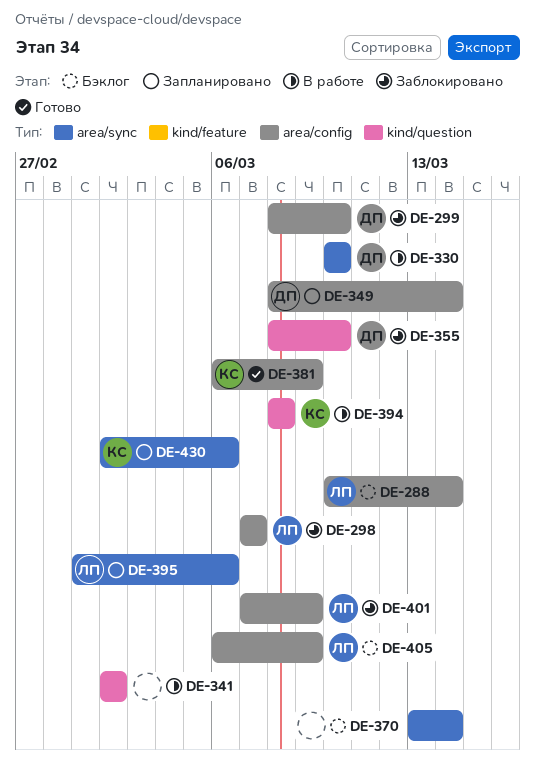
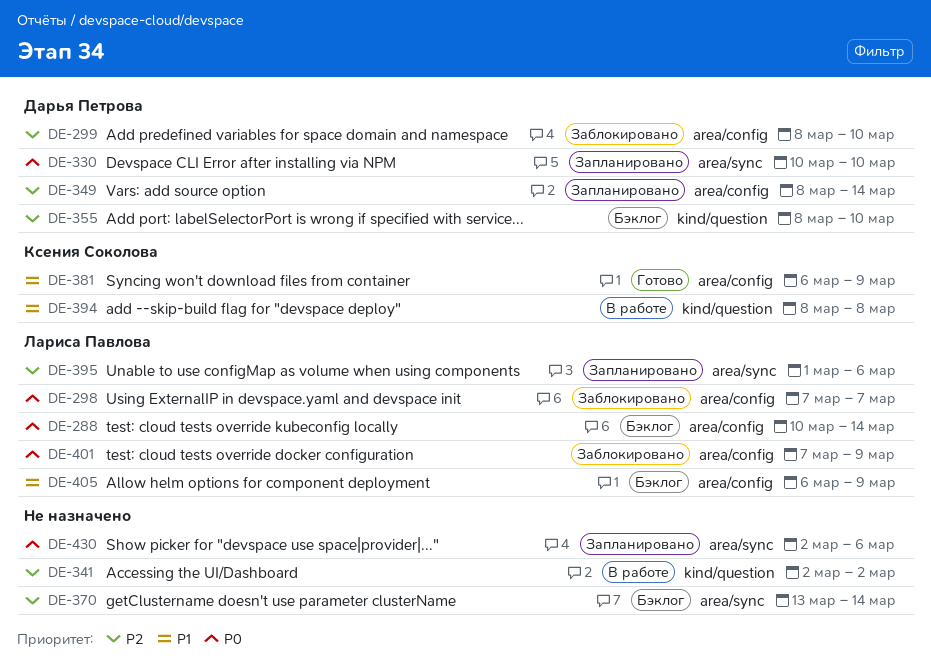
DE-330, status: В работе -> Запланировано
DE-355, status: Заблокировано -> Бэклог
DE-430, owner: Ксения Соколова -> none

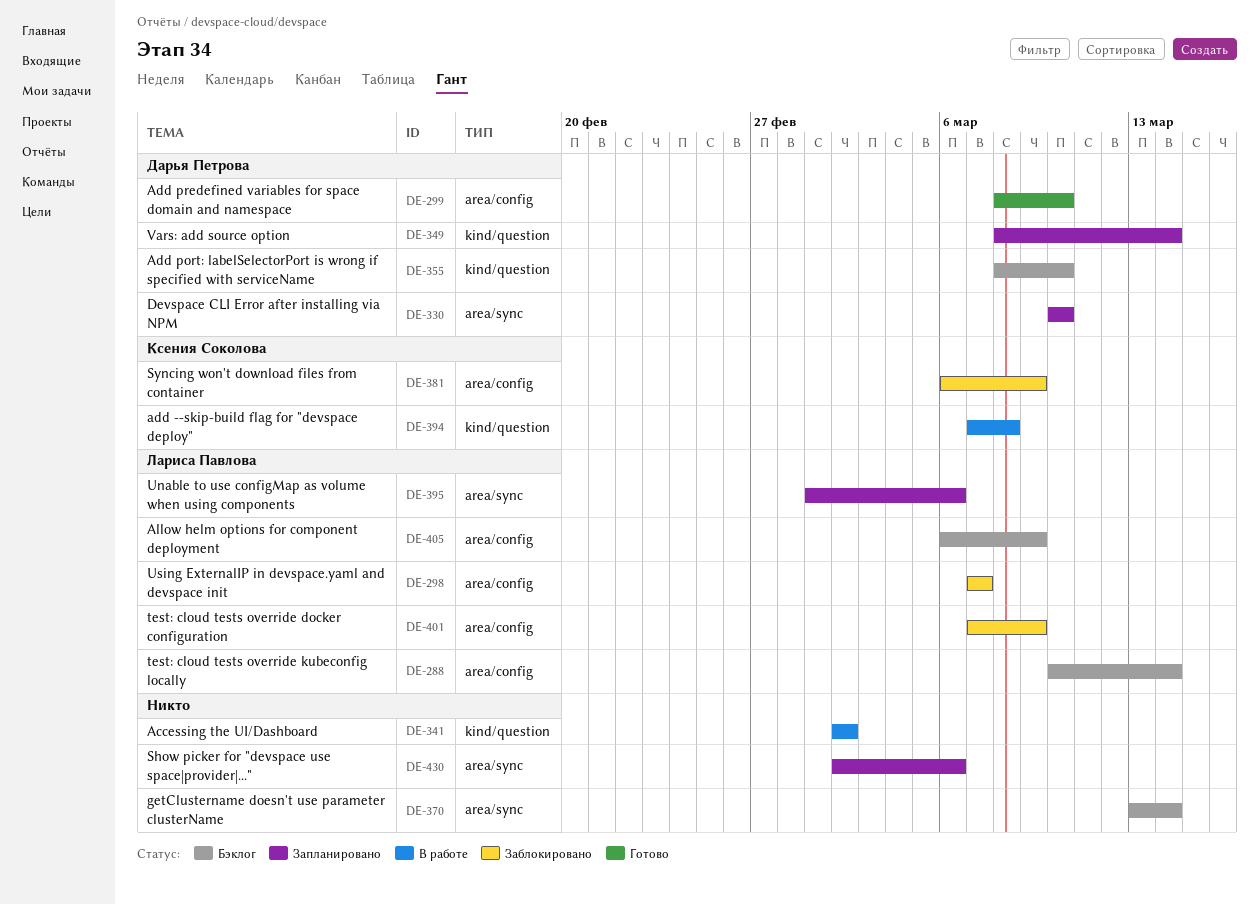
DE-299, status: Заблокировано -> Готово
DE-349, label: area/config -> kind/question
DE-381, status: Готово -> Заблокировано
DE-394, start: Mar 8 -> Mar 7

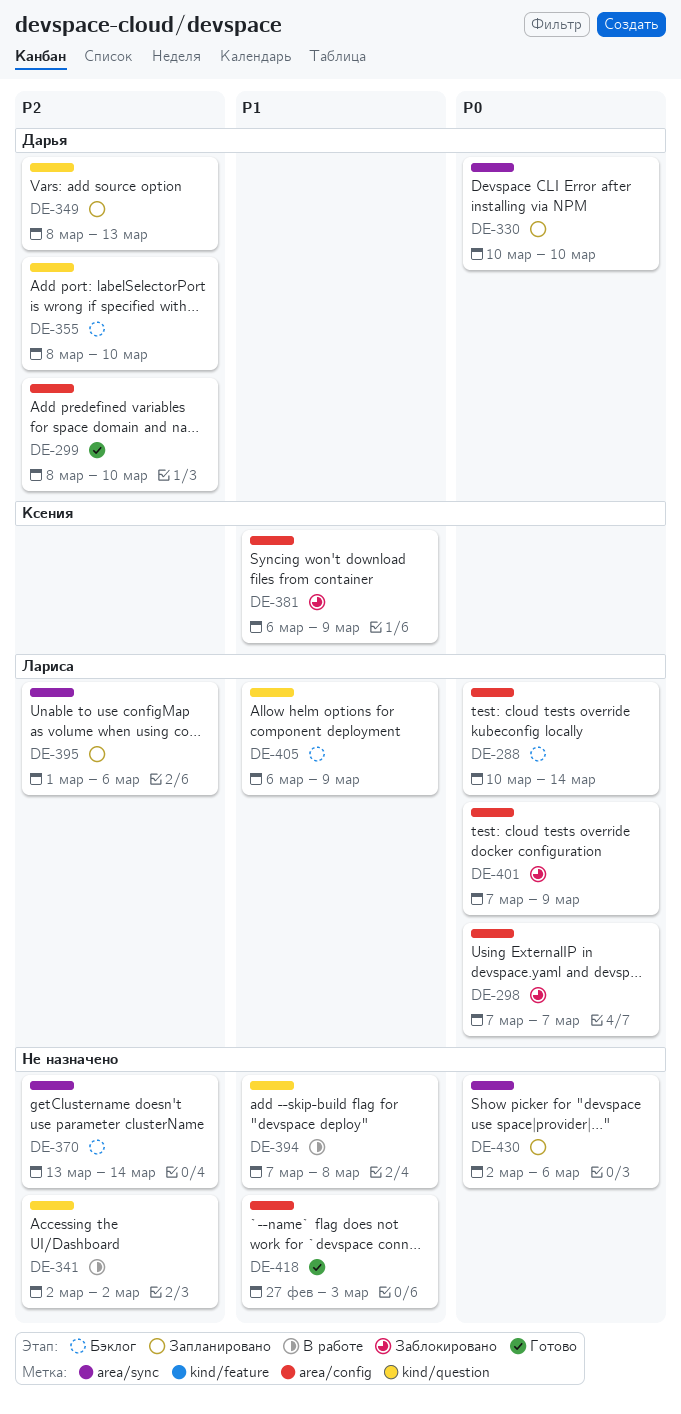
DE-349, due: Mar 14 -> Mar 13
DE-394, owner: Ксения Соколова -> none
DE-405, label: area/config -> kind/question
DE-418: none -> present

